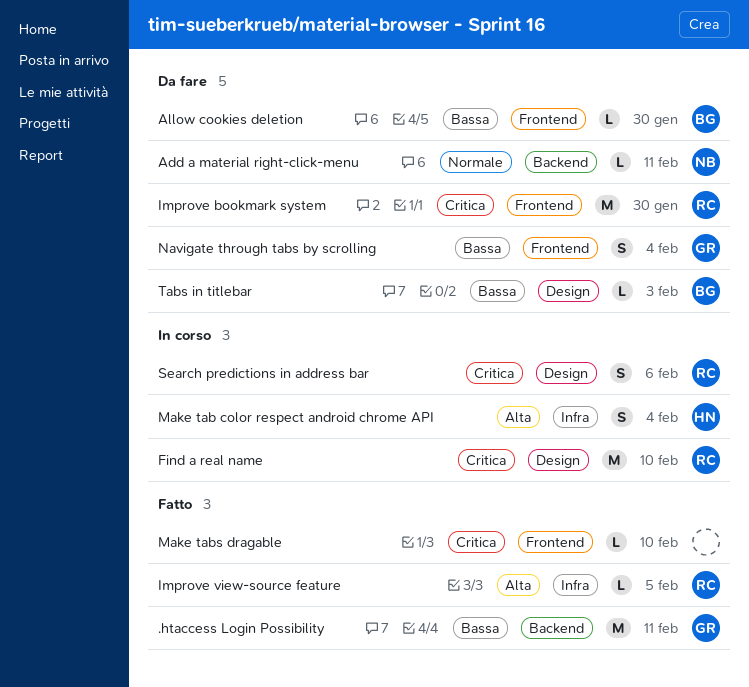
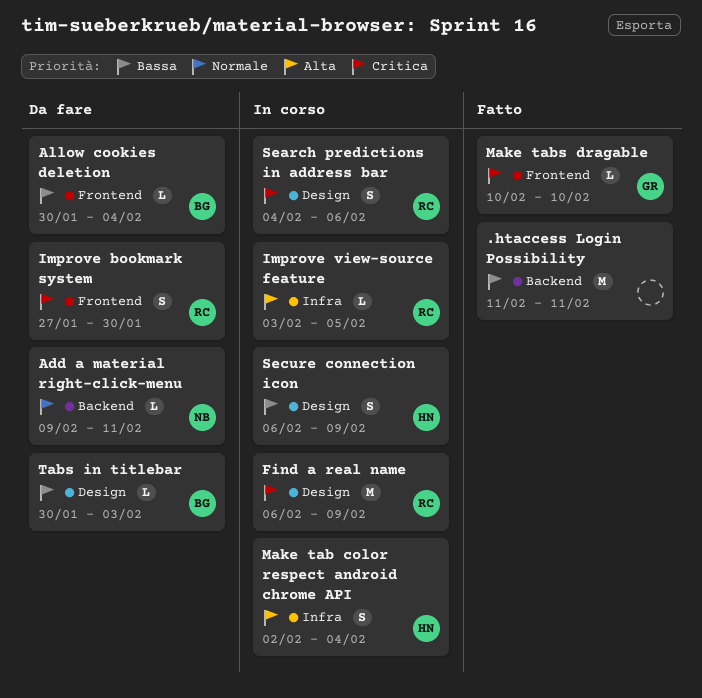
.htaccess Login Possibility, owner: GR -> none
Allow cookies deletion, due: Jan 30 -> Feb 4
Find a real name, due: Feb 10 -> Feb 9
Improve bookmark system, estimate: M -> S
Improve view-source feature, status: Fatto -> In corso
Make tabs dragable, owner: none -> GR
Navigate through tabs by scrolling: present -> none
Secure connection icon: none -> present

